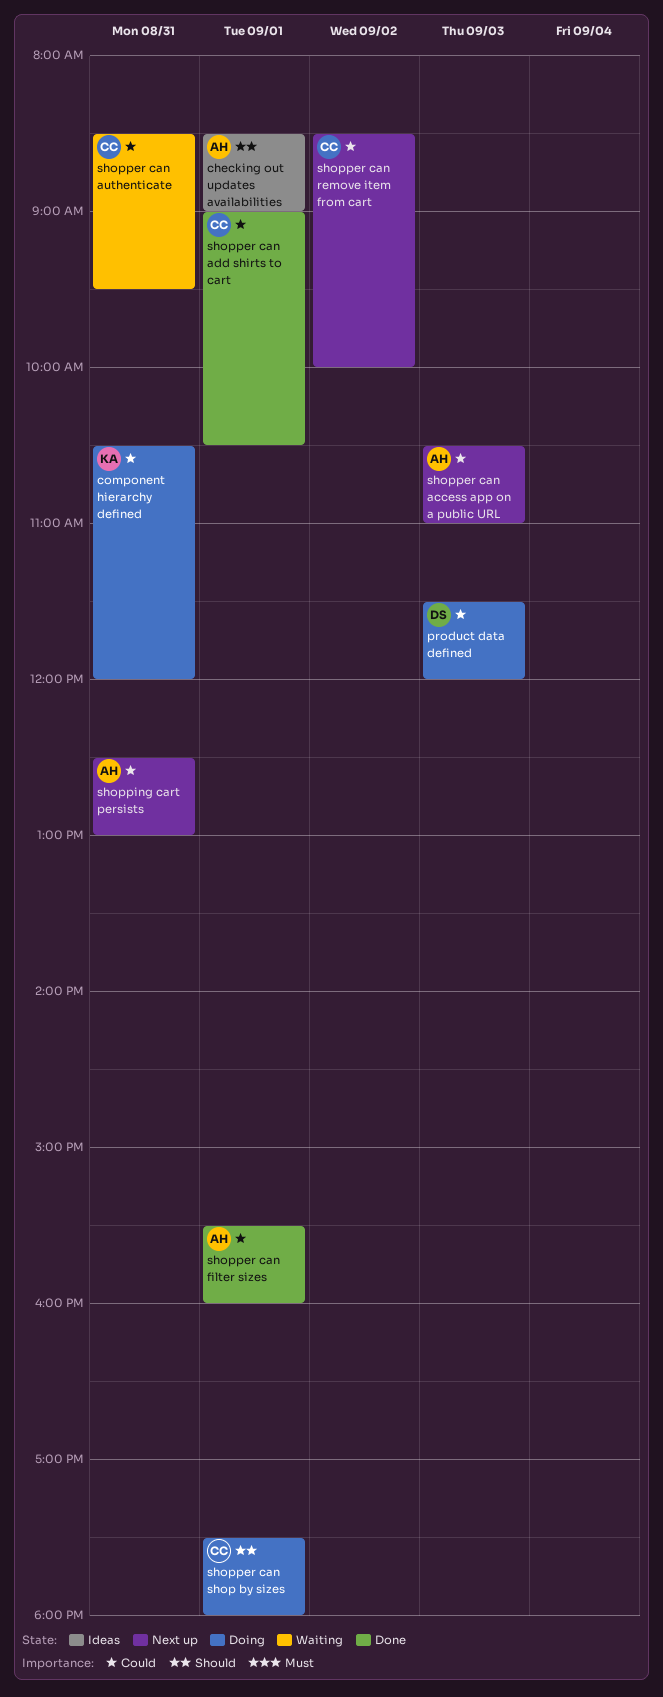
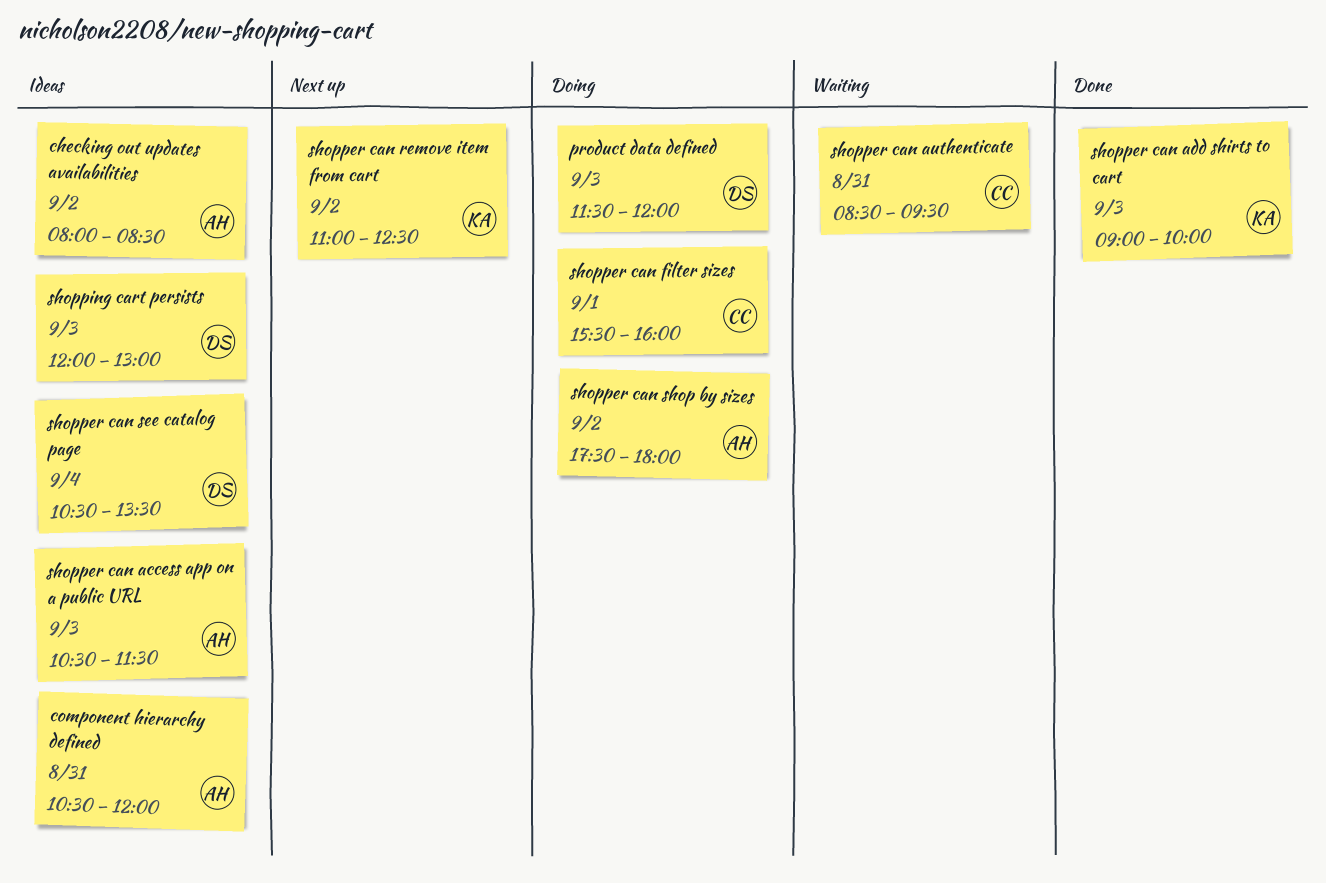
checking out updates availabilities, day: Sep 1 -> Sep 2
checking out updates availabilities, begins: 08:30 -> 08:00
checking out updates availabilities, ends: 09:00 -> 08:30
component hierarchy defined, status: Doing -> Ideas
component hierarchy defined, owner: KA -> AH
shopper can access app on a public URL, status: Next up -> Ideas
shopper can access app on a public URL, ends: 11:00 -> 11:30
shopper can add shirts to cart, owner: CC -> KA
shopper can add shirts to cart, day: Sep 1 -> Sep 3
shopper can add shirts to cart, ends: 10:30 -> 10:00
shopper can filter sizes, status: Done -> Doing
shopper can filter sizes, owner: AH -> CC
shopper can remove item from cart, owner: CC -> KA
shopper can remove item from cart, begins: 08:30 -> 11:00
shopper can remove item from cart, ends: 10:00 -> 12:30
shopper can see catalog page: none -> present
shopper can shop by sizes, owner: CC -> AH
shopper can shop by sizes, day: Sep 1 -> Sep 2
shopping cart persists, status: Next up -> Ideas
shopping cart persists, owner: AH -> DS
shopping cart persists, day: Aug 31 -> Sep 3
shopping cart persists, begins: 12:30 -> 12:00

